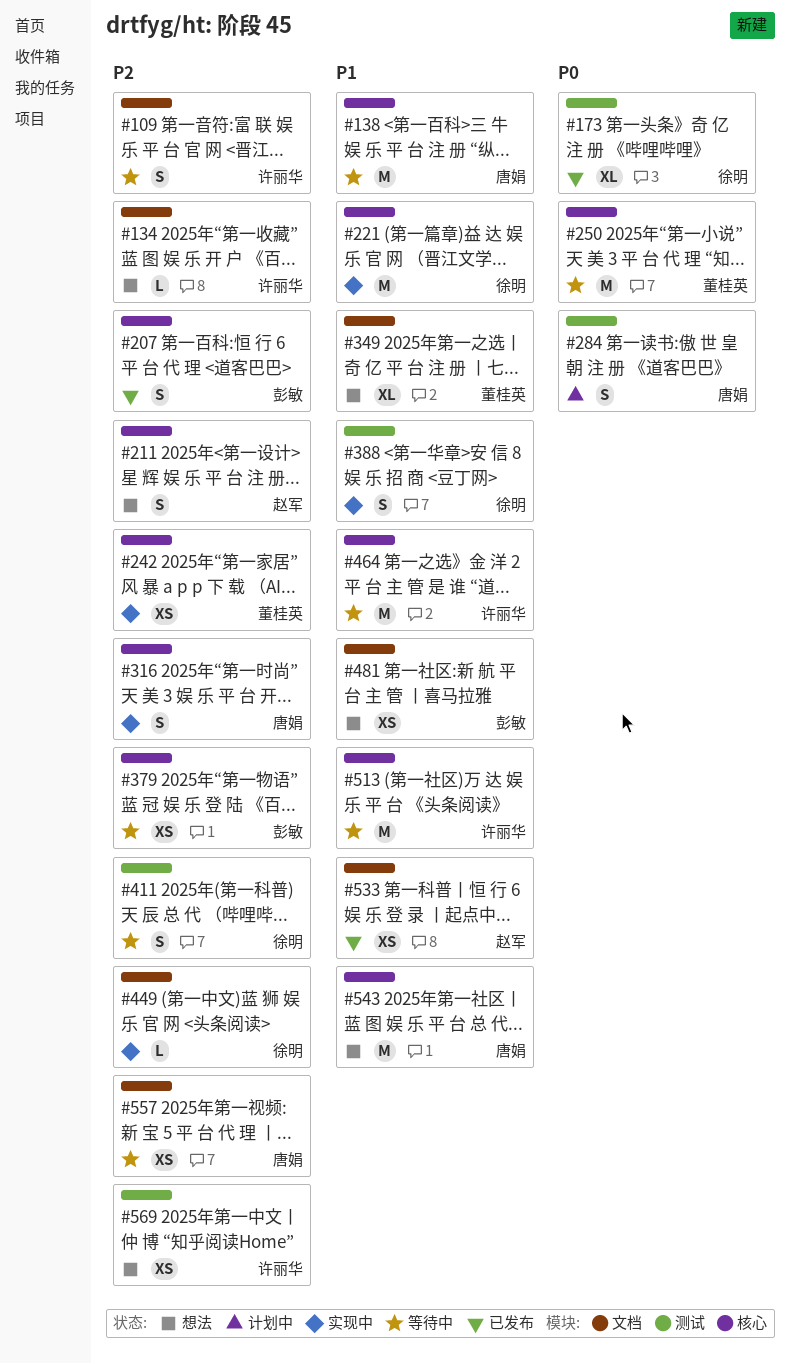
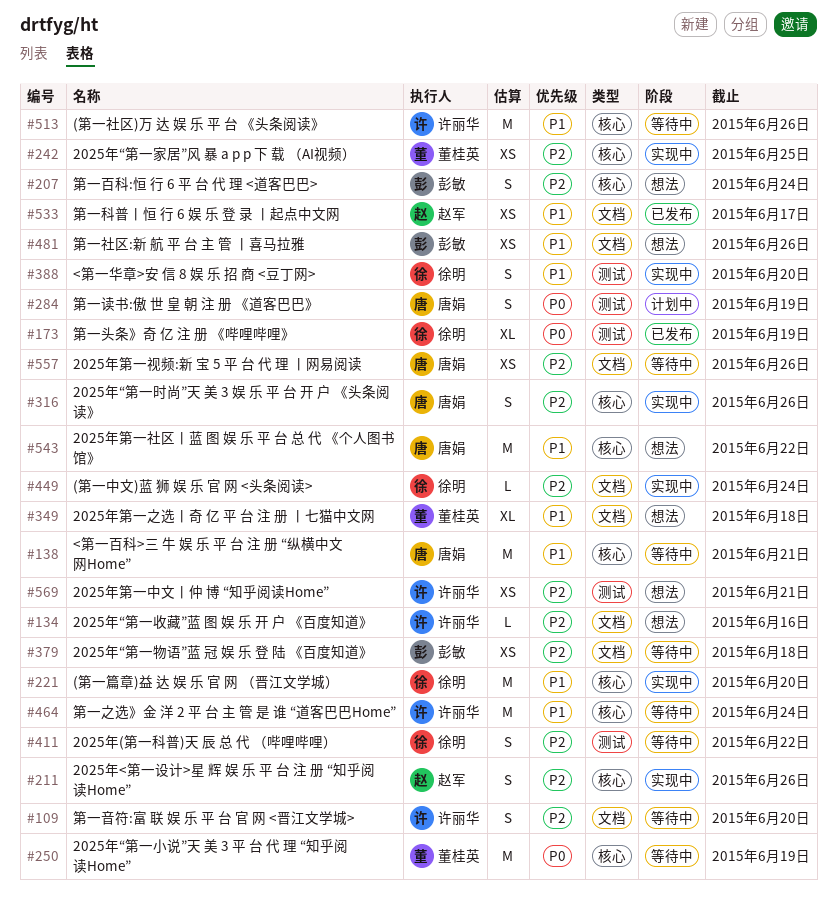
#207, status: 已发布 -> 想法
#211, status: 想法 -> 实现中
#379, label: 核心 -> 文档

